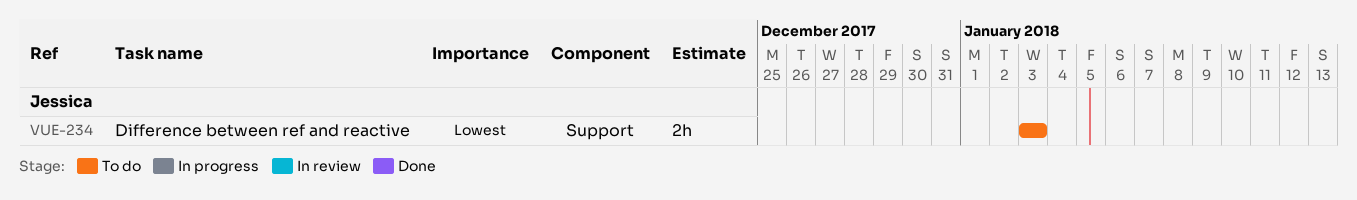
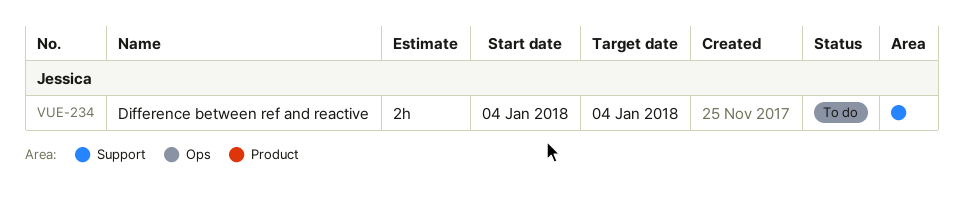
VUE-234, start: Jan 3 -> Jan 4
VUE-234, due: Jan 3 -> Jan 4

